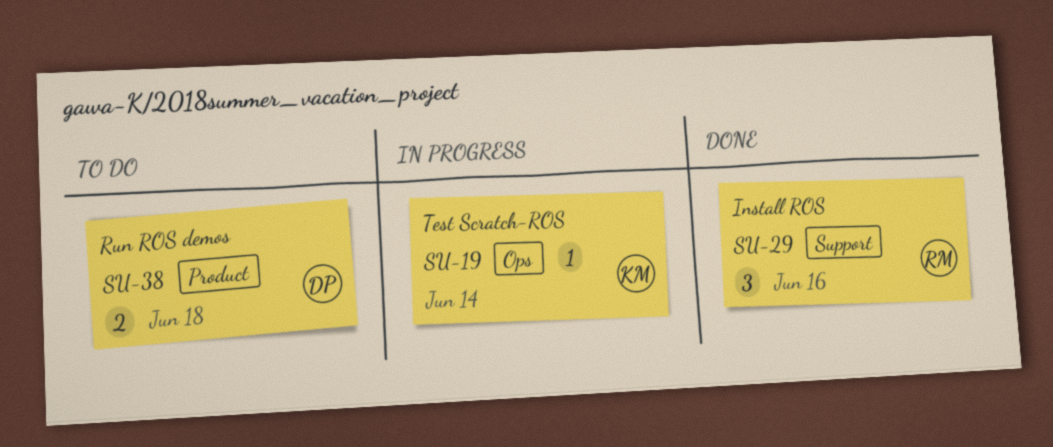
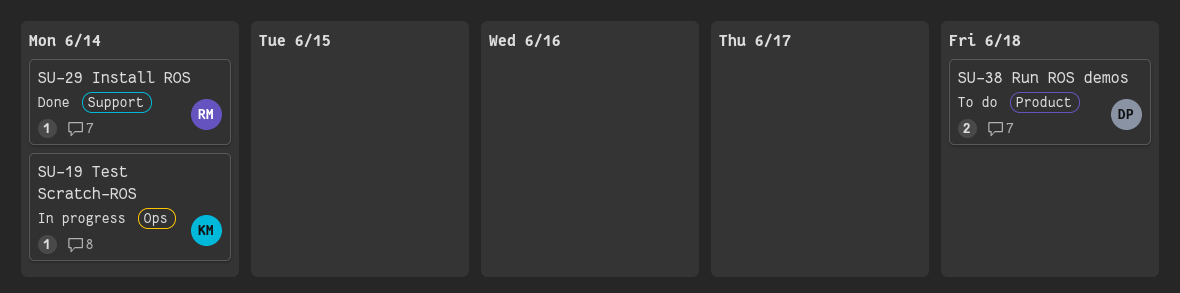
SU-29, estimate: 3 -> 1
SU-29, due: Jun 16 -> Jun 14

